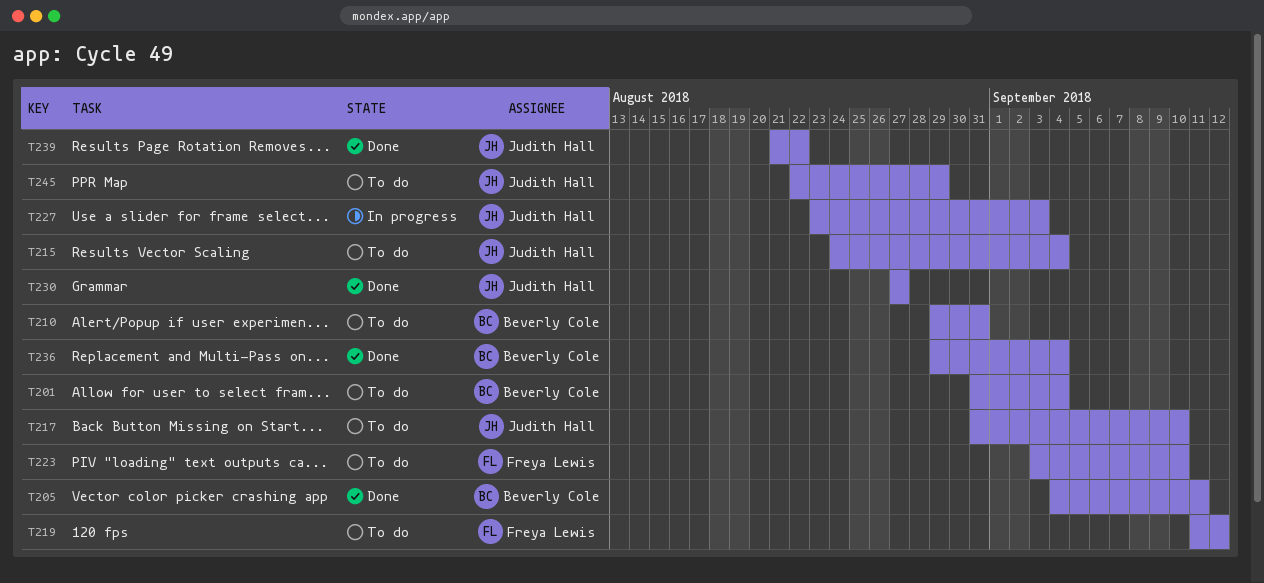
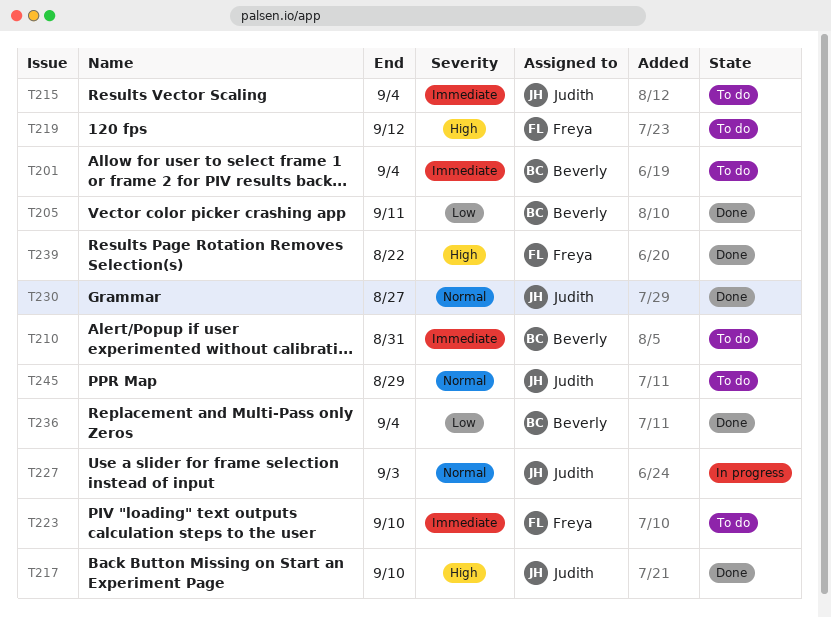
T217, status: To do -> Done
T239, owner: Judith Hall -> Freya Lewis

